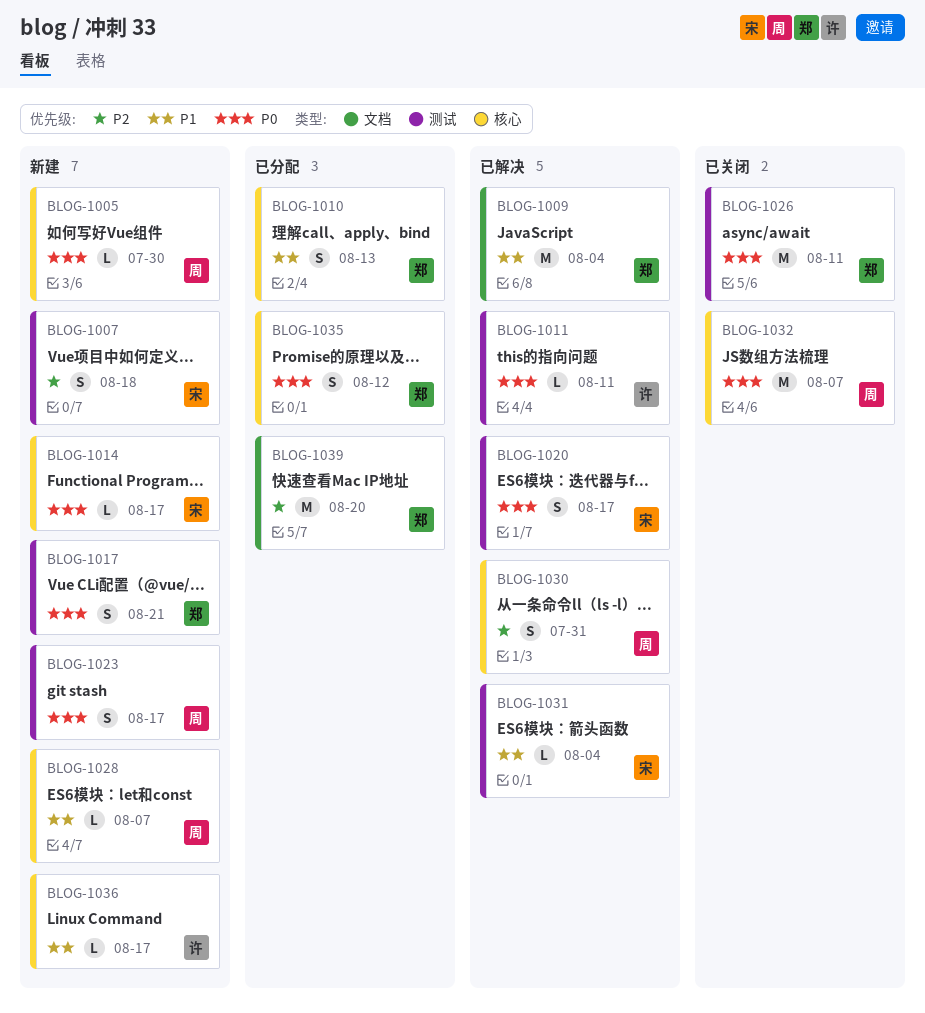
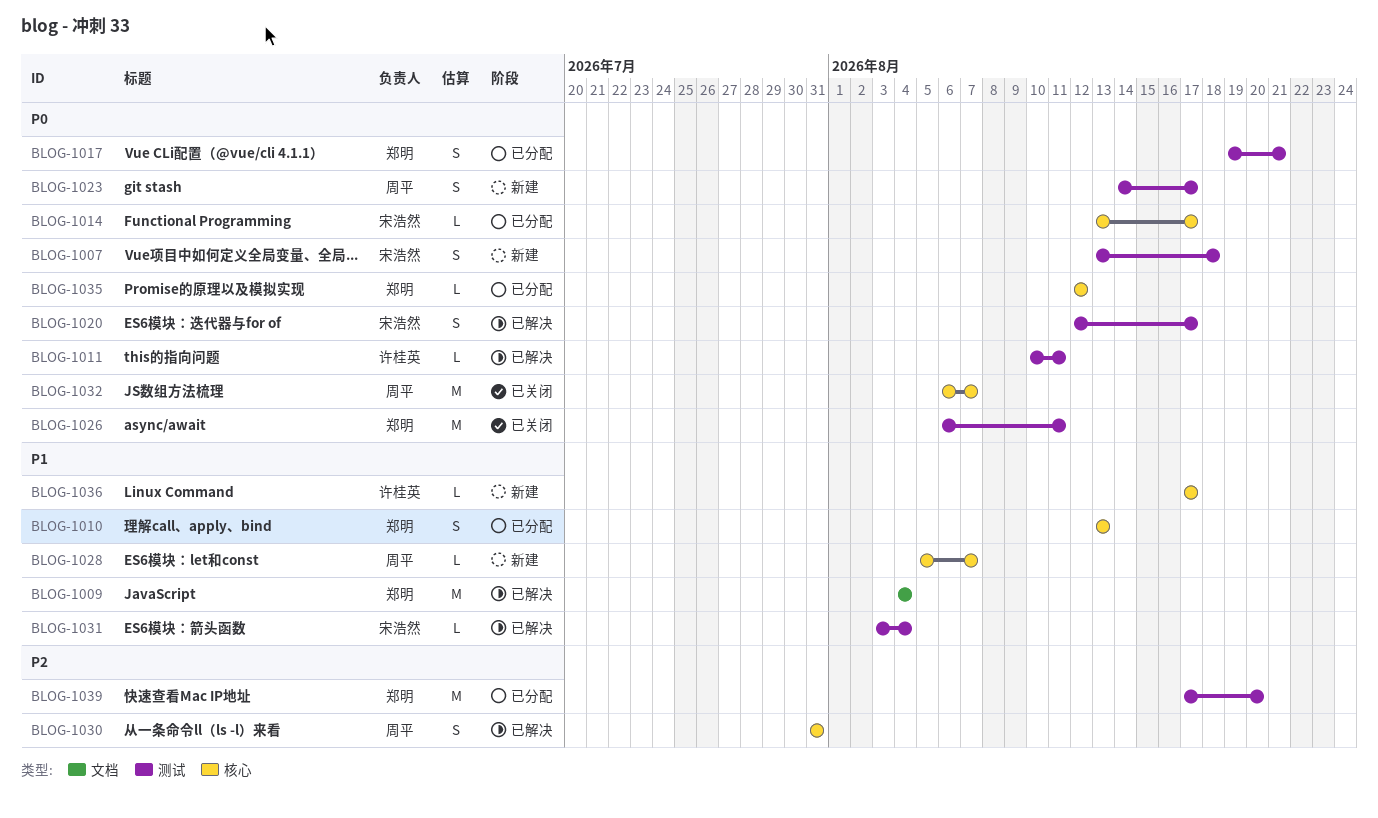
BLOG-1005: present -> none
BLOG-1007, priority: P2 -> P0
BLOG-1014, status: 新建 -> 已分配
BLOG-1017, status: 新建 -> 已分配
BLOG-1035, estimate: S -> L
BLOG-1039, label: 文档 -> 测试

